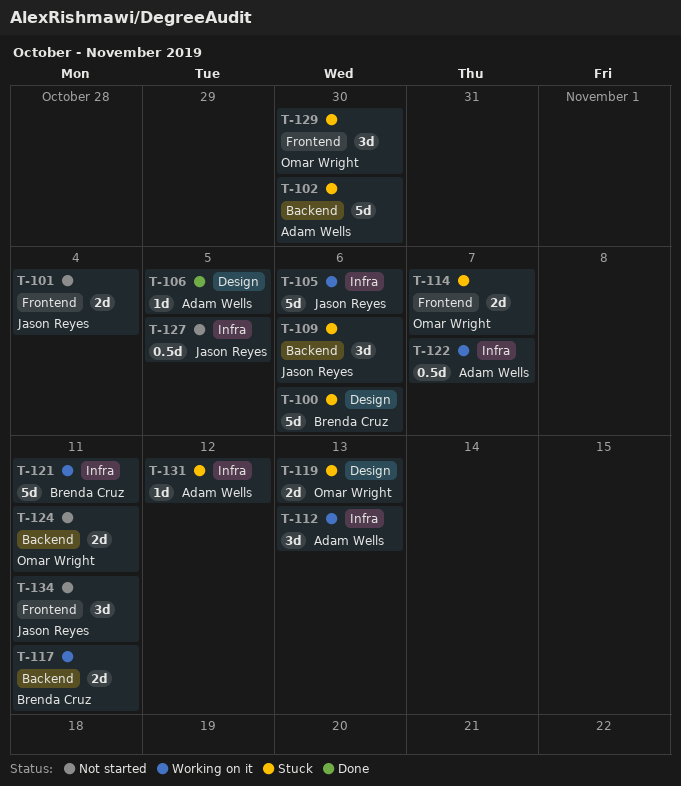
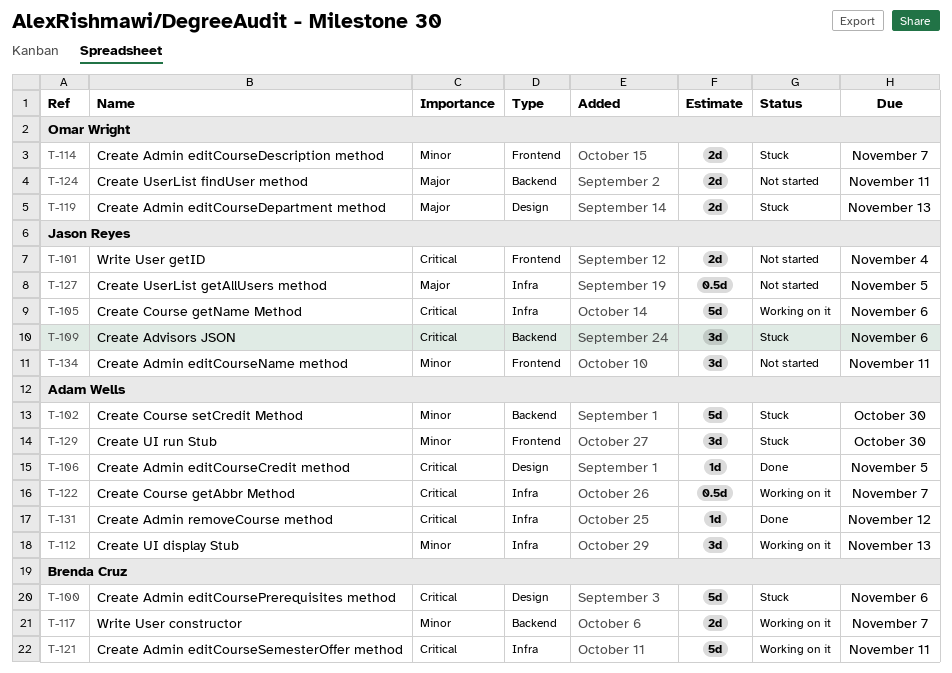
T-117, due: Nov 11 -> Nov 7
T-129, owner: Omar Wright -> Adam Wells
T-131, status: Stuck -> Done

